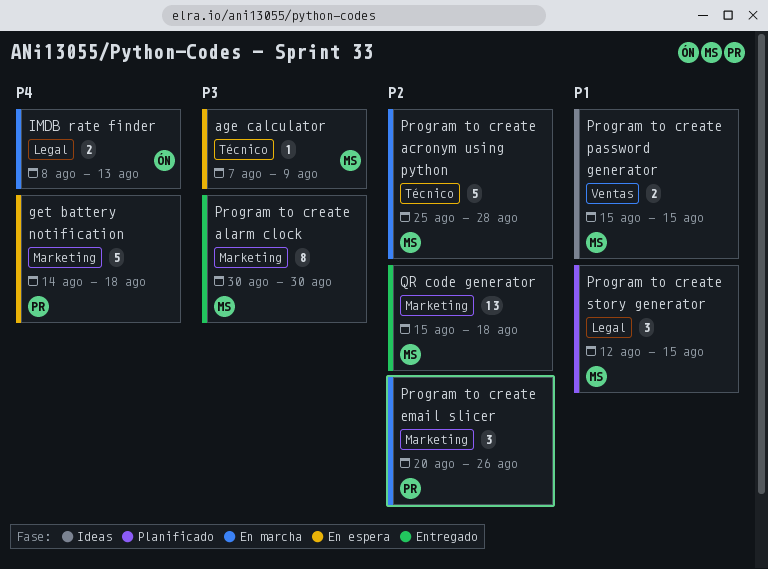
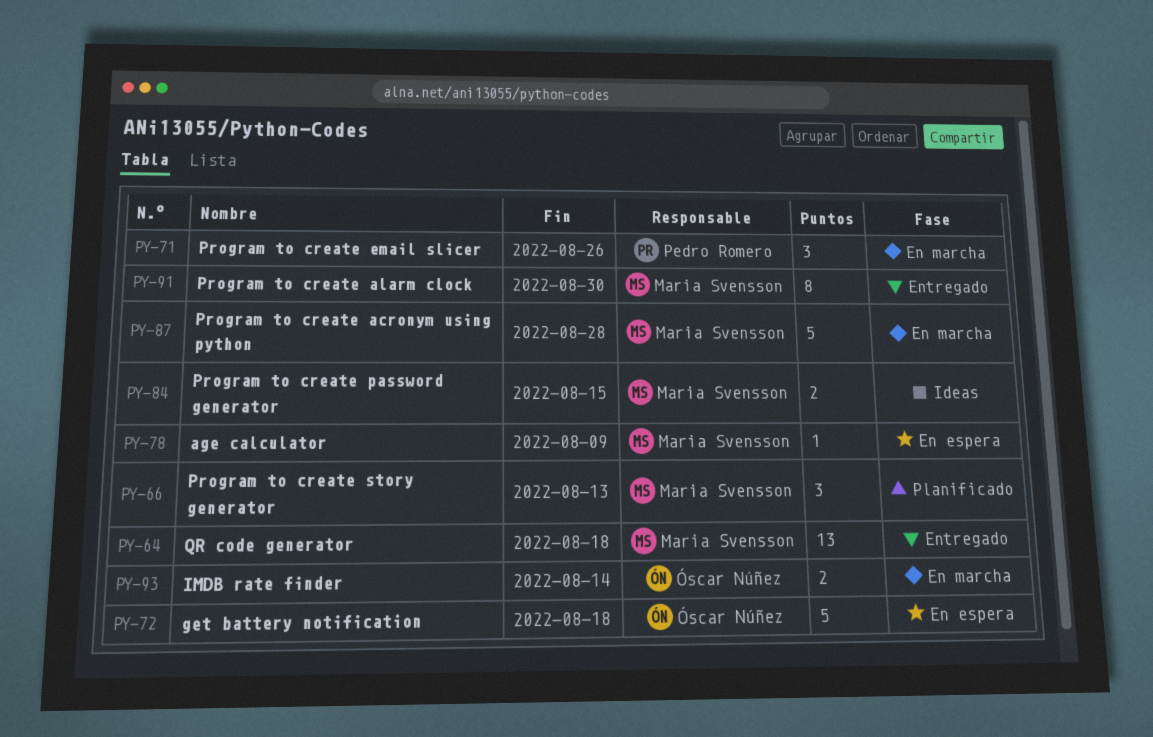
get battery notification, owner: Pedro Romero -> Óscar Núñez
IMDB rate finder, due: Aug 13 -> Aug 14
Program to create story generator, due: Aug 15 -> Aug 13

